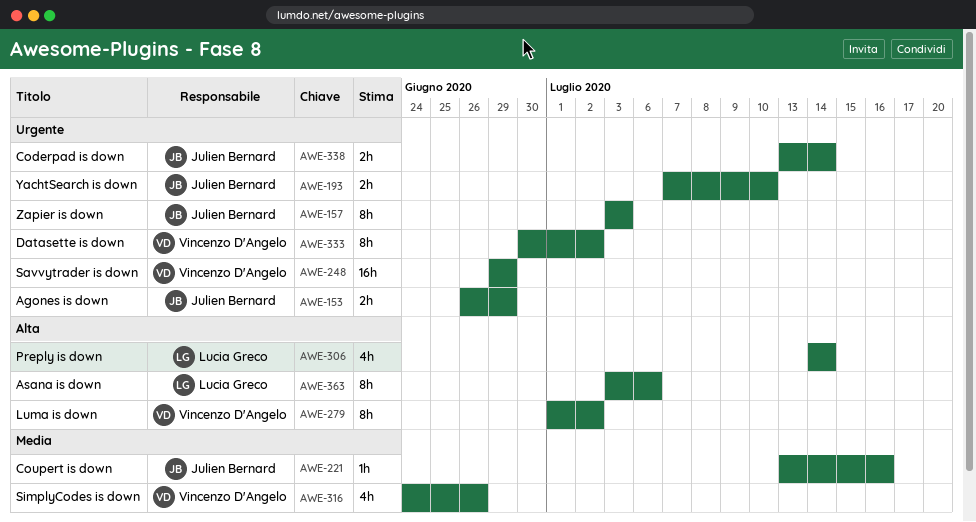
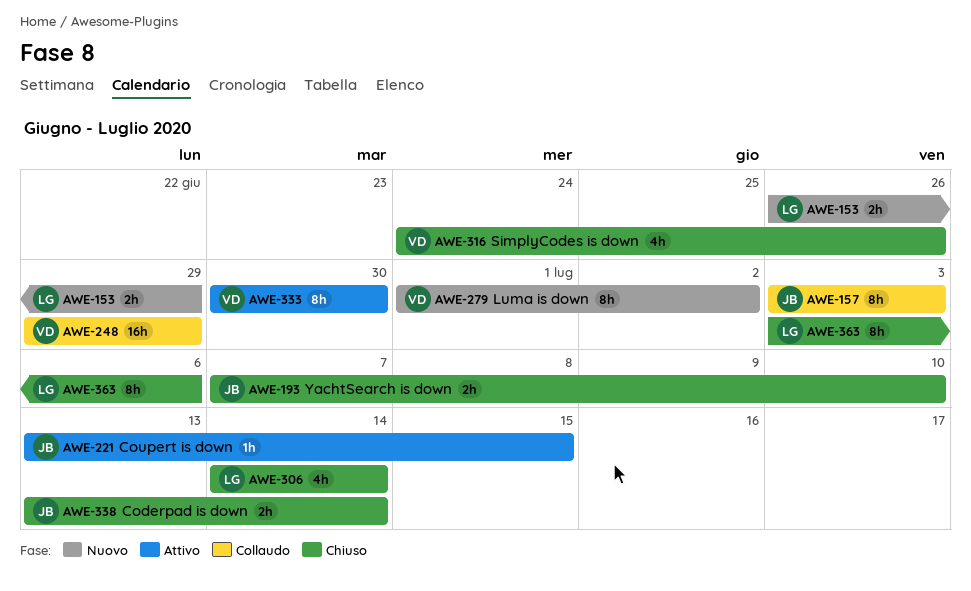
AWE-153, owner: Julien Bernard -> Lucia Greco
AWE-221, due: Jul 16 -> Jul 15
AWE-333, due: Jul 2 -> Jun 30

